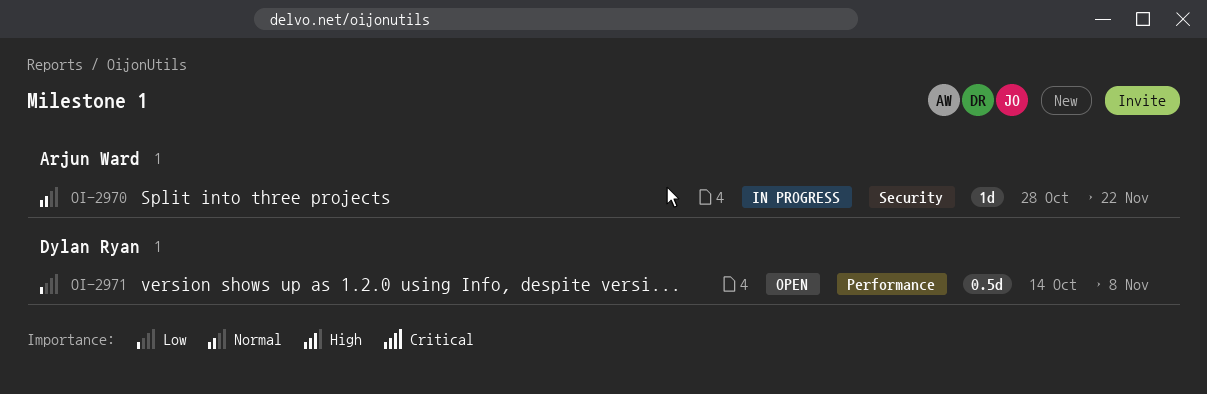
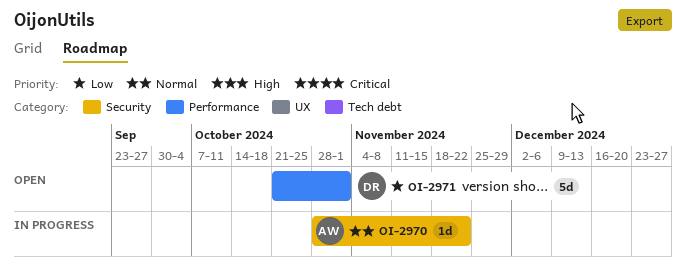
OI-2971, estimate: 0.5d -> 5d
OI-2971, start: Oct 14 -> Oct 21
OI-2971, due: Nov 8 -> Nov 1

